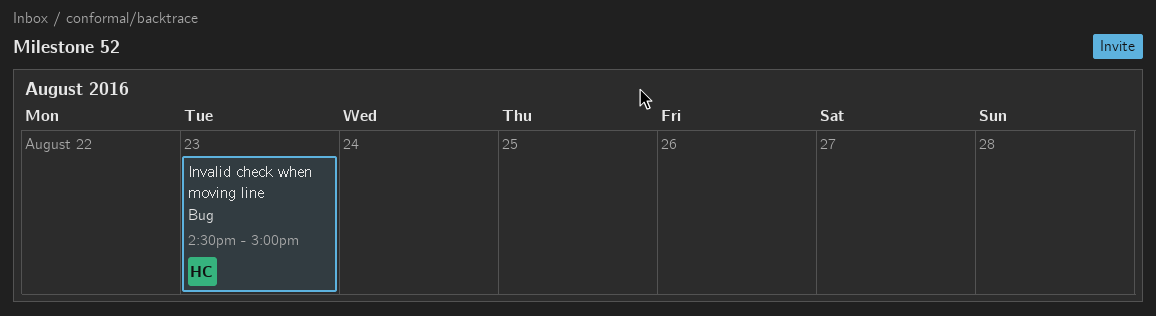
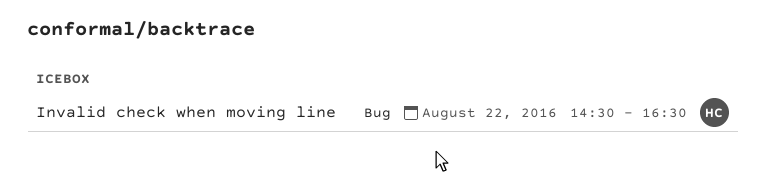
Invalid check when moving line, day: Aug 23 -> Aug 22
Invalid check when moving line, ends: 15:00 -> 16:30

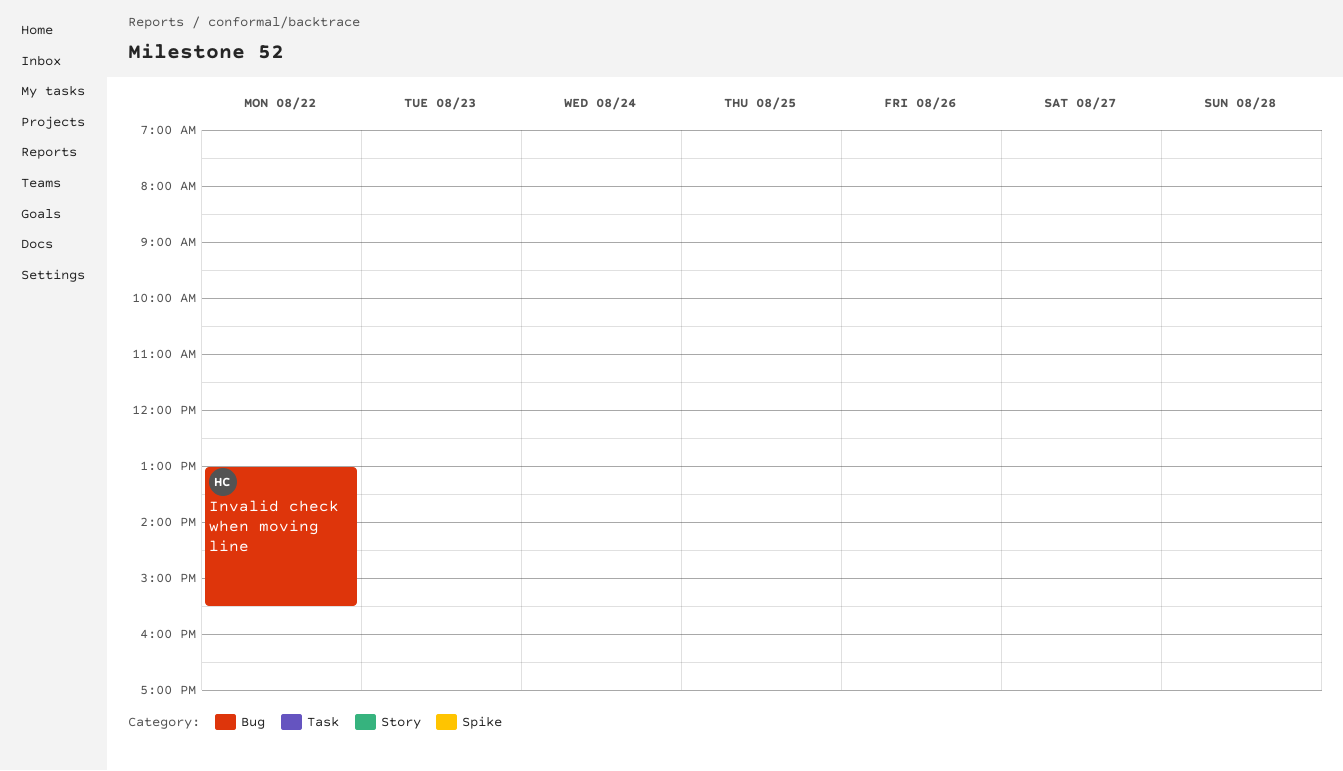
Invalid check when moving line, begins: 14:30 -> 13:00
Invalid check when moving line, ends: 16:30 -> 15:30

